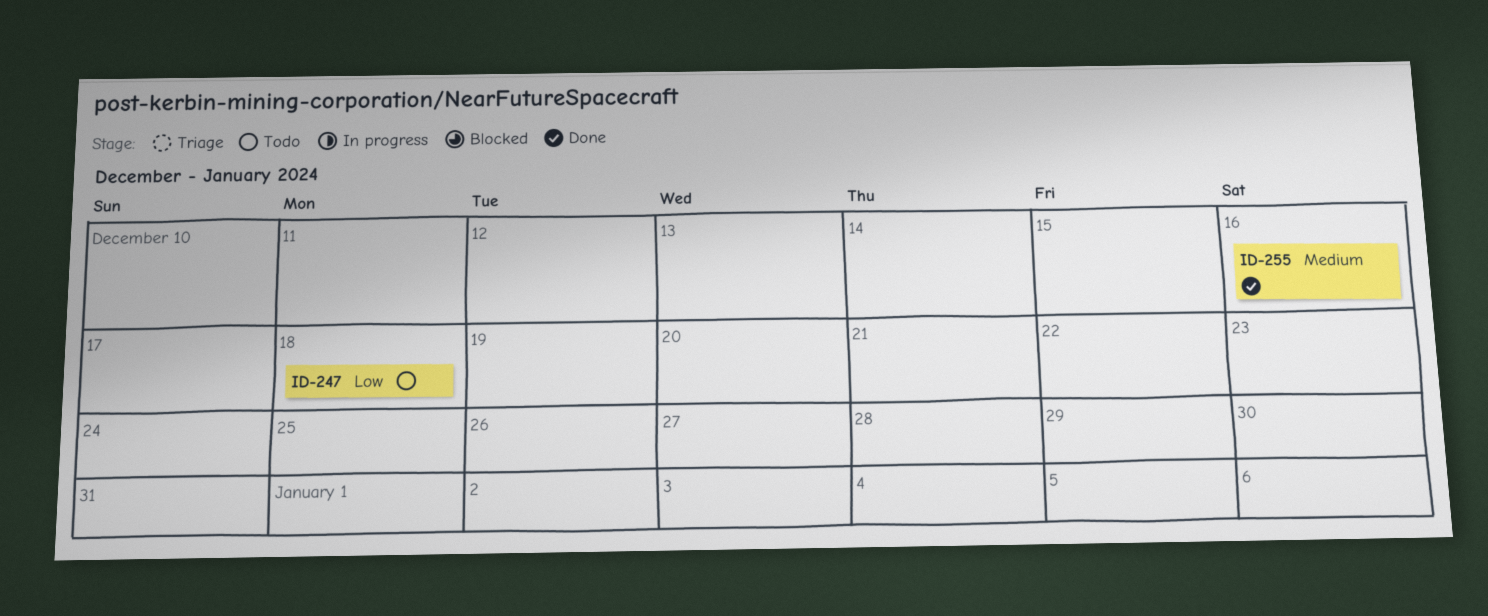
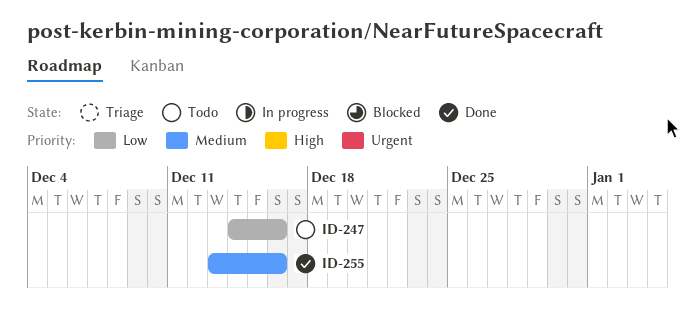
ID-247, due: Dec 18 -> Dec 16

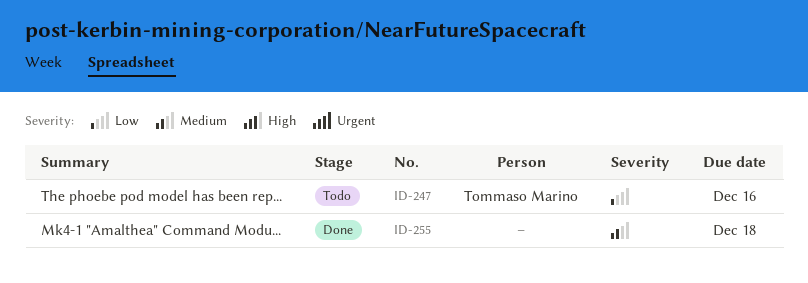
ID-255, due: Dec 16 -> Dec 18

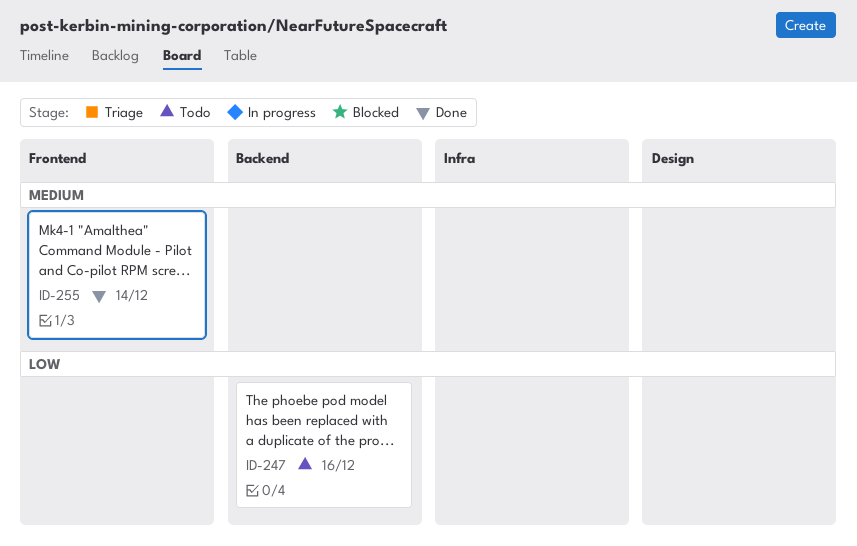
ID-255, due: Dec 18 -> Dec 14

